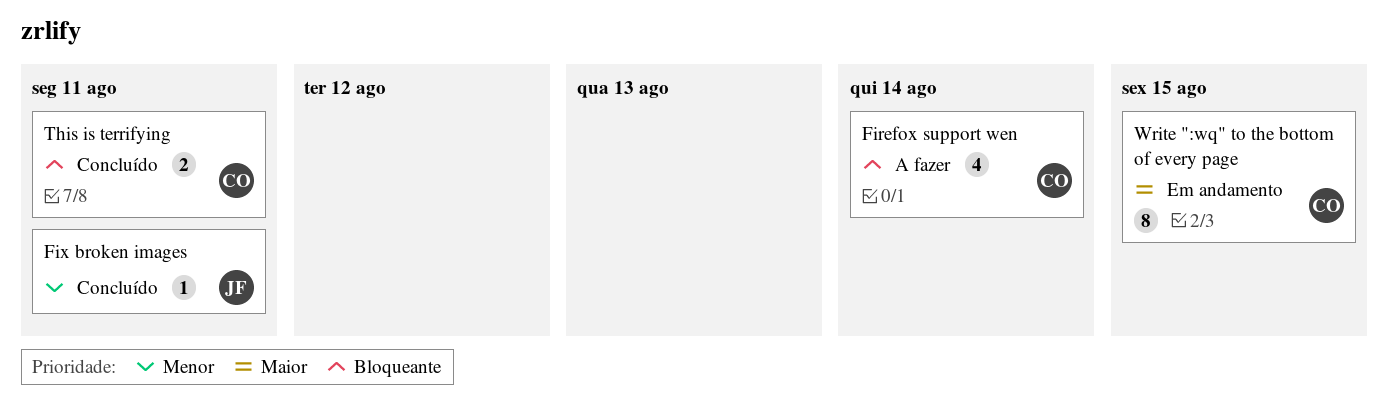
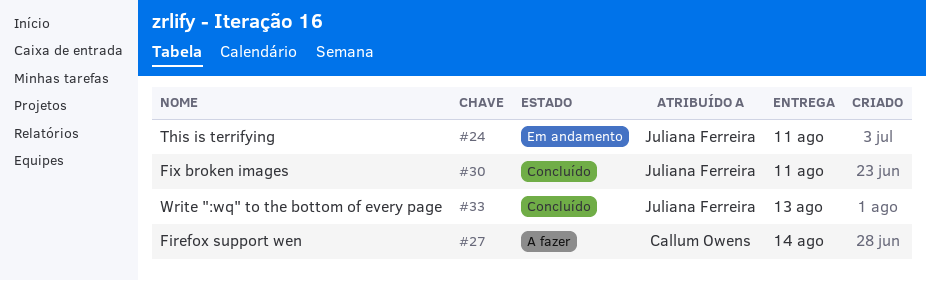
This is terrifying, status: Concluído -> Em andamento
This is terrifying, owner: Callum Owens -> Juliana Ferreira
Write ":wq" to the bottom of every page, status: Em andamento -> Concluído
Write ":wq" to the bottom of every page, owner: Callum Owens -> Juliana Ferreira
Write ":wq" to the bottom of every page, due: Aug 15 -> Aug 13

